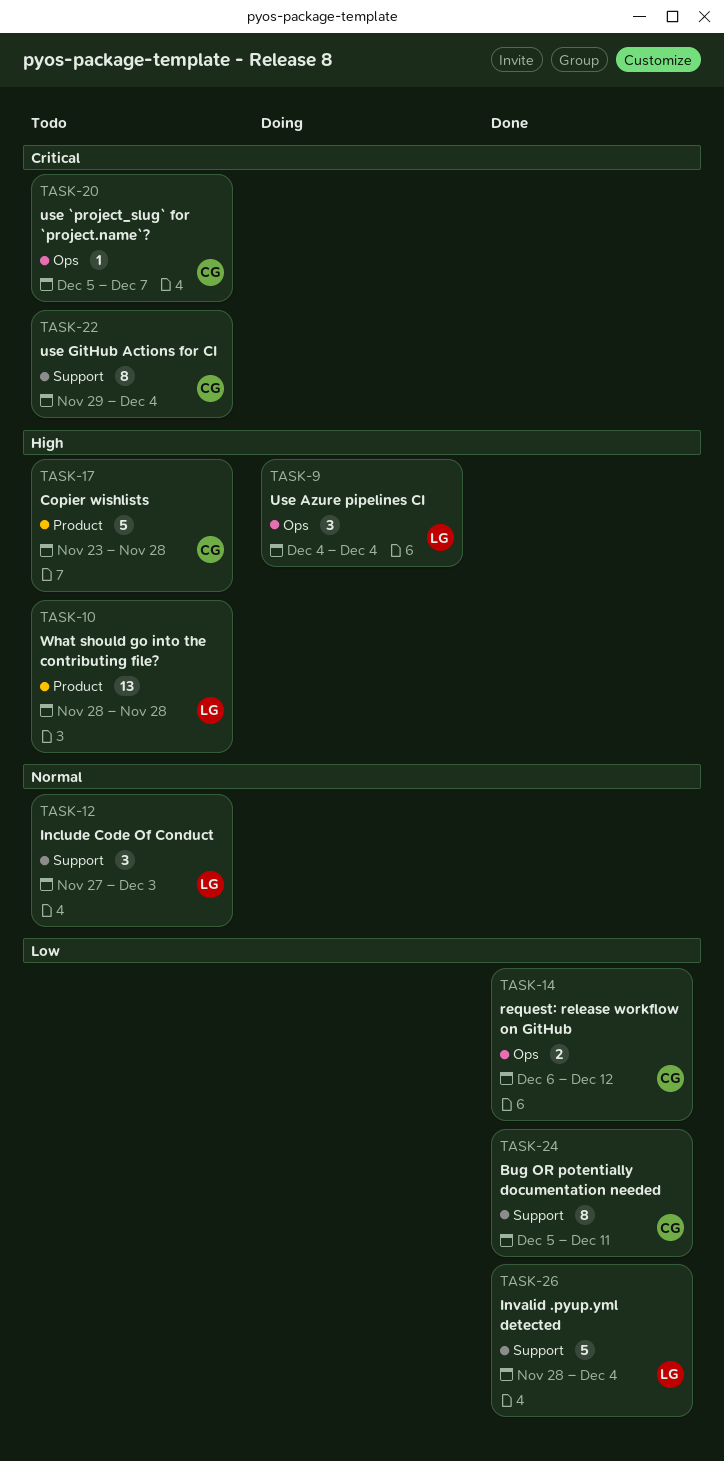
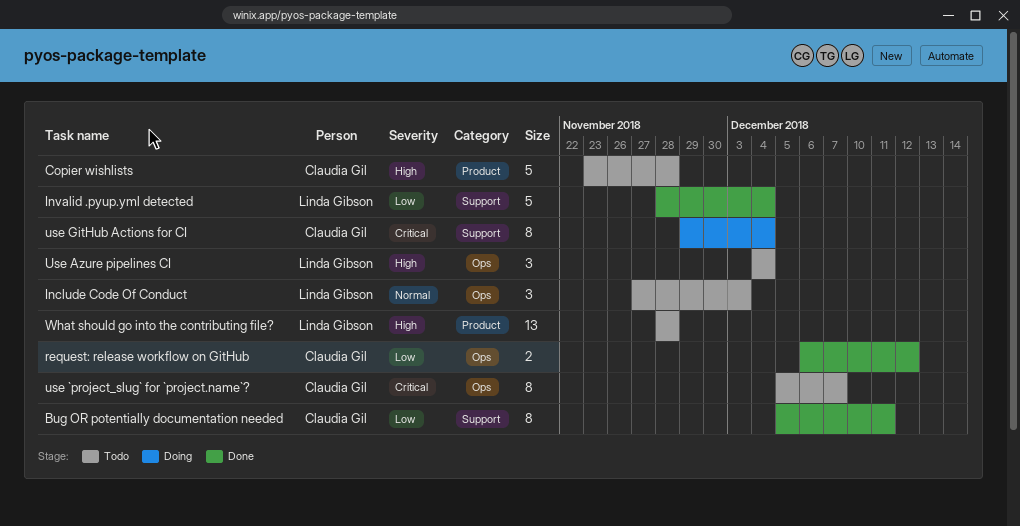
Include Code Of Conduct, label: Support -> Ops
use `project_slug` for `project.name`?, estimate: 1 -> 8
Use Azure pipelines CI, status: Doing -> Todo
use GitHub Actions for CI, status: Todo -> Doing

